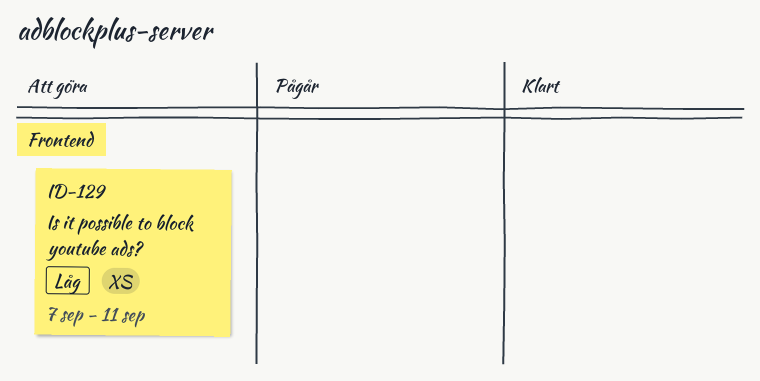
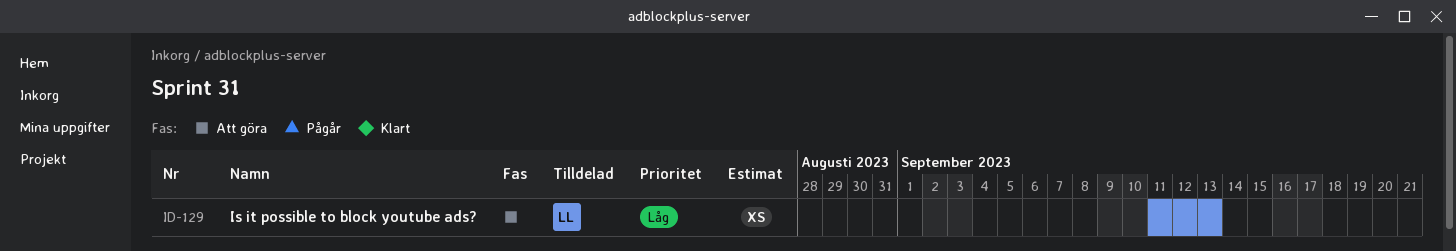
ID-129, start: Sep 7 -> Sep 11
ID-129, due: Sep 11 -> Sep 13

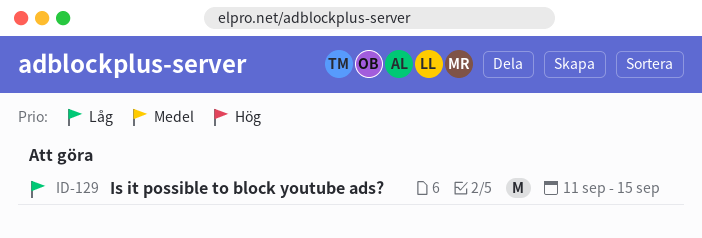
ID-129, estimate: XS -> M
ID-129, due: Sep 13 -> Sep 15

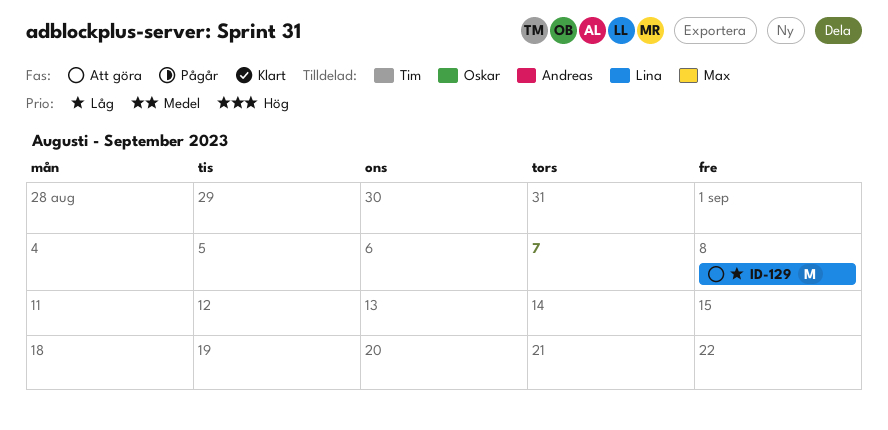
ID-129, start: Sep 11 -> Sep 8
ID-129, due: Sep 15 -> Sep 8

